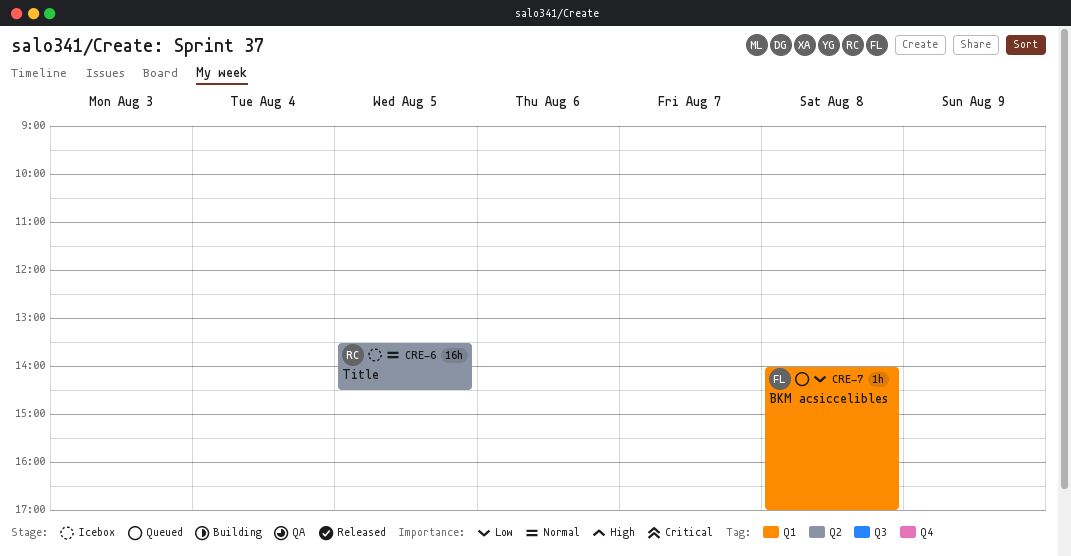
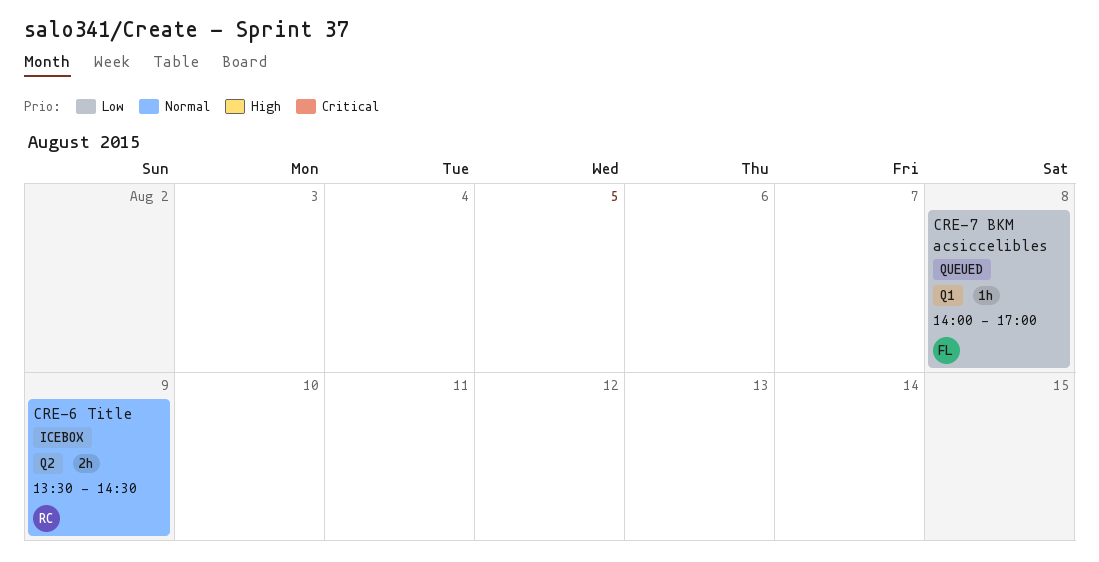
CRE-6, estimate: 16h -> 2h
CRE-6, day: Aug 5 -> Aug 9

